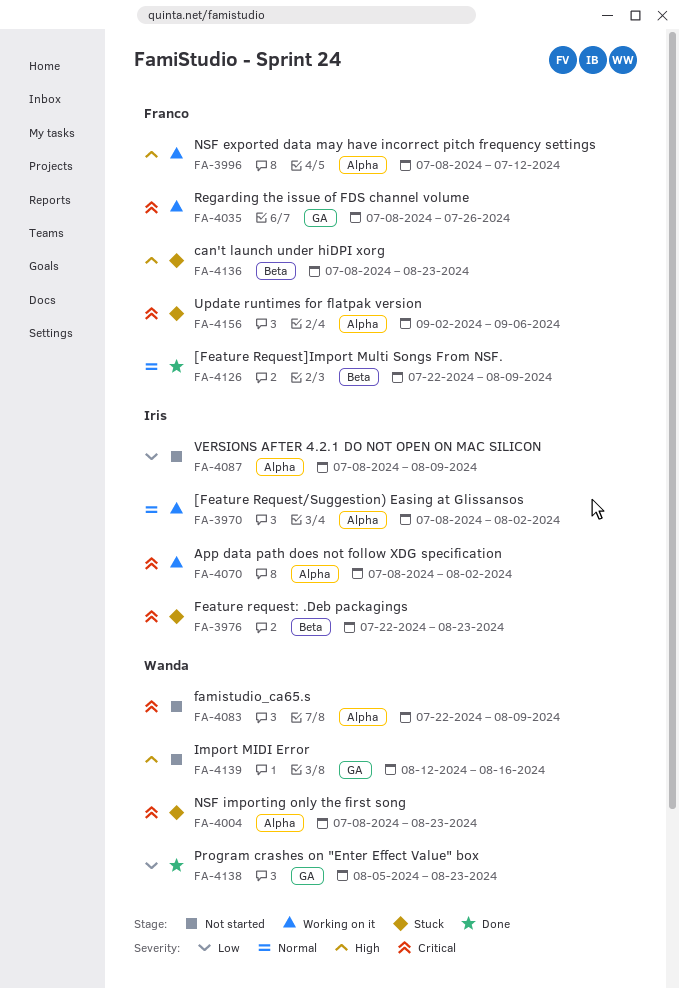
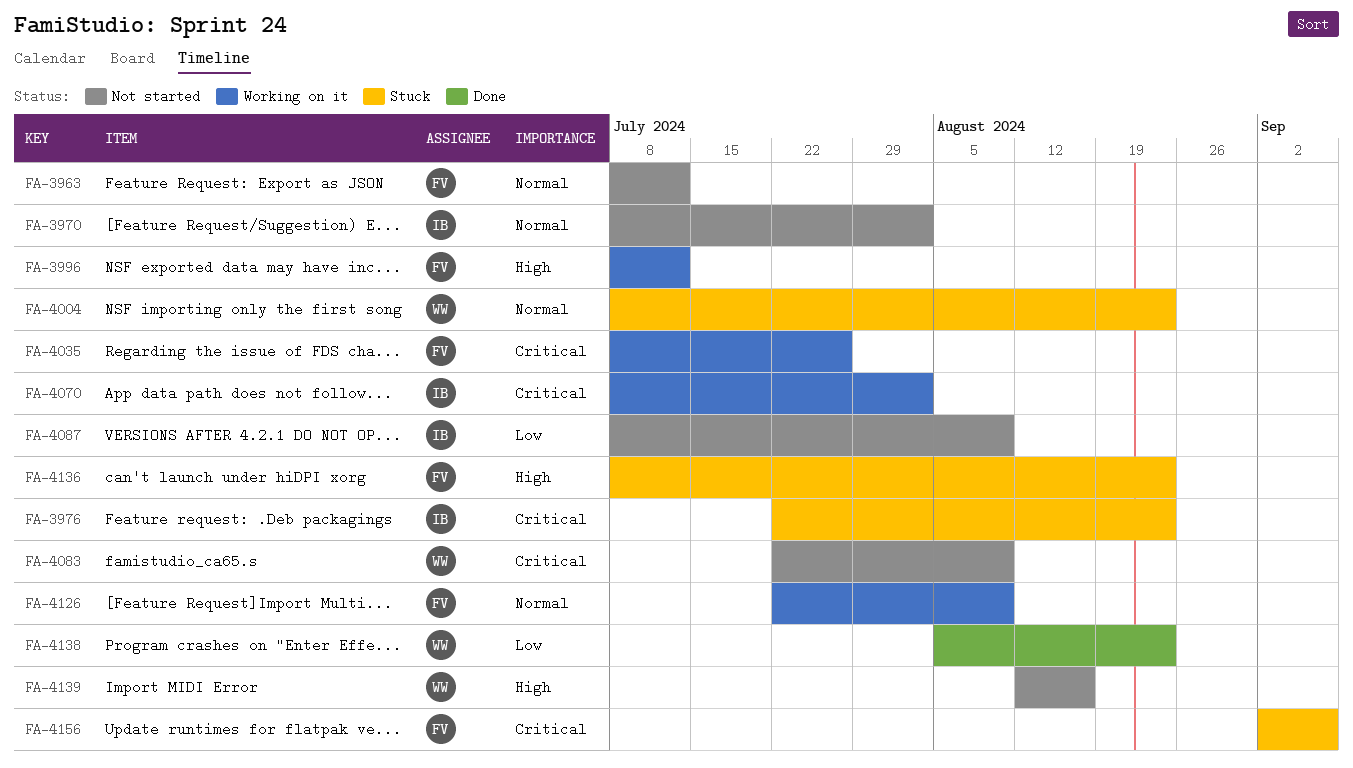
FA-3963: none -> present
FA-3970, status: Working on it -> Not started
FA-4004, priority: Critical -> Normal
FA-4126, status: Done -> Working on it

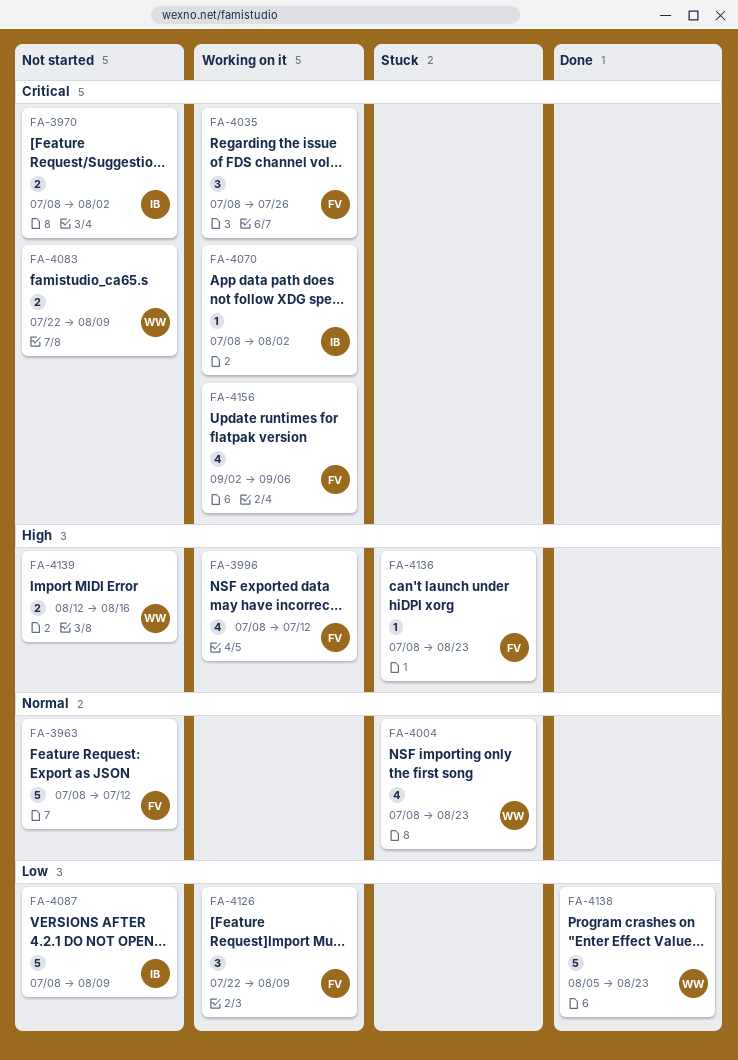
FA-3970, priority: Normal -> Critical
FA-3976: present -> none
FA-4126, priority: Normal -> Low
FA-4156, status: Stuck -> Working on it

